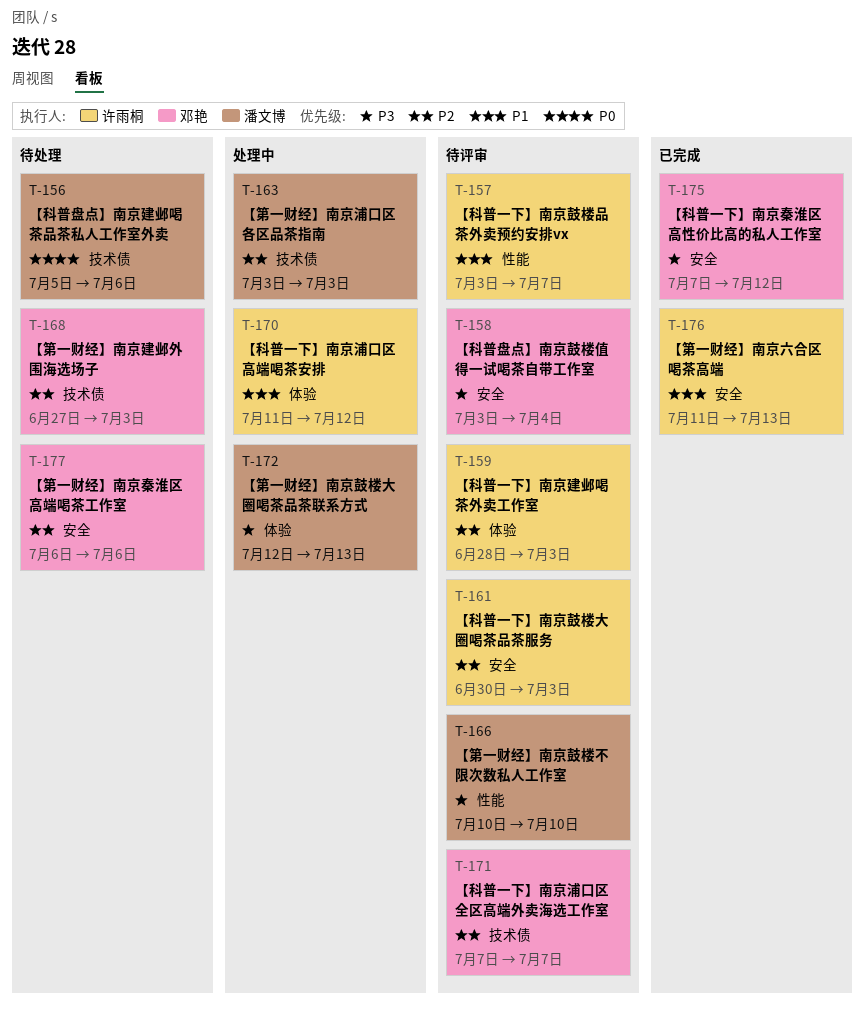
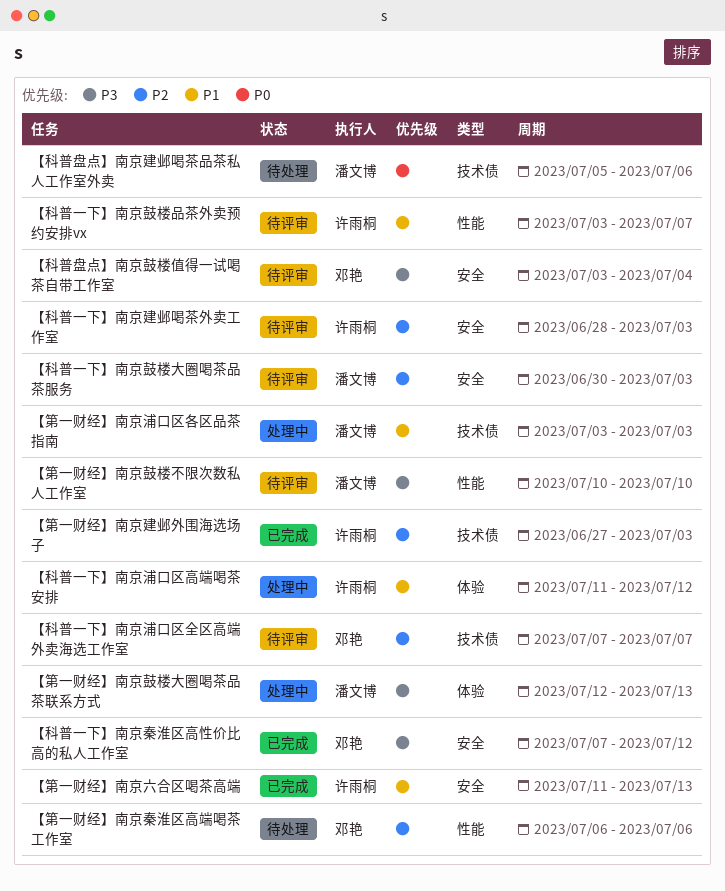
【科普一下】南京建邺喝茶外卖工作室, label: 体验 -> 安全
【科普一下】南京鼓楼大圈喝茶品茶服务, owner: 许雨桐 -> 潘文博
【第一财经】南京建邺外围海选场子, status: 待处理 -> 已完成
【第一财经】南京建邺外围海选场子, owner: 邓艳 -> 许雨桐
【第一财经】南京浦口区各区品茶指南, priority: P2 -> P1
【第一财经】南京秦淮区高端喝茶工作室, label: 安全 -> 性能

